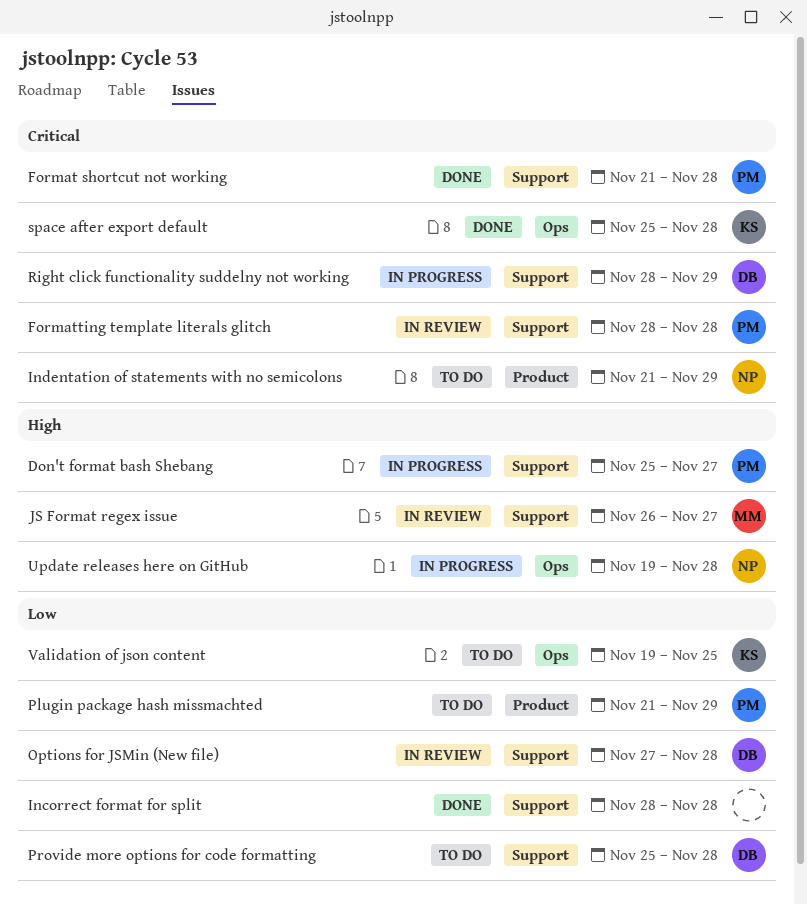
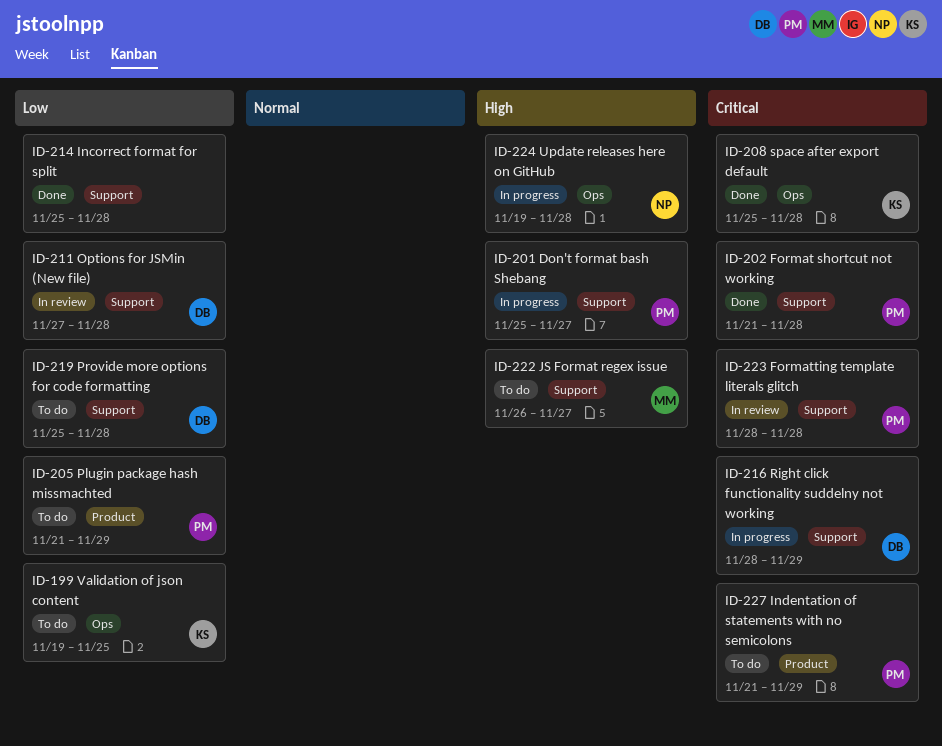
Incorrect format for split, start: Nov 28 -> Nov 25
Indentation of statements with no semicolons, owner: NP -> PM
JS Format regex issue, status: In review -> To do

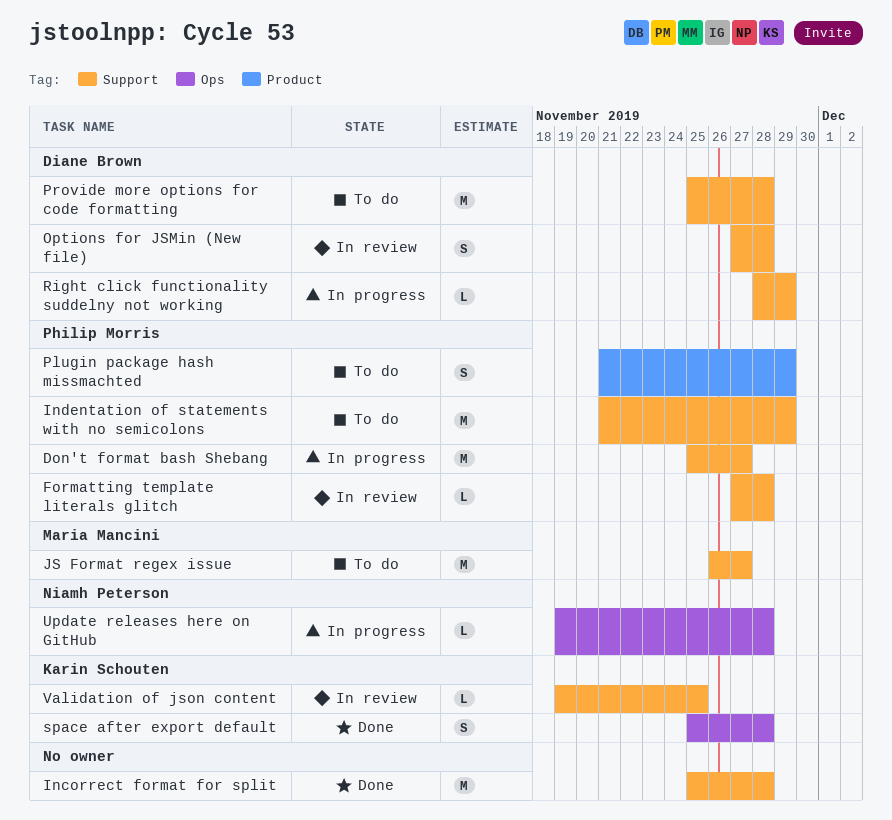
Format shortcut not working: present -> none
Formatting template literals glitch, start: Nov 28 -> Nov 27
Indentation of statements with no semicolons, label: Product -> Support
Validation of json content, status: To do -> In review
Validation of json content, label: Ops -> Support

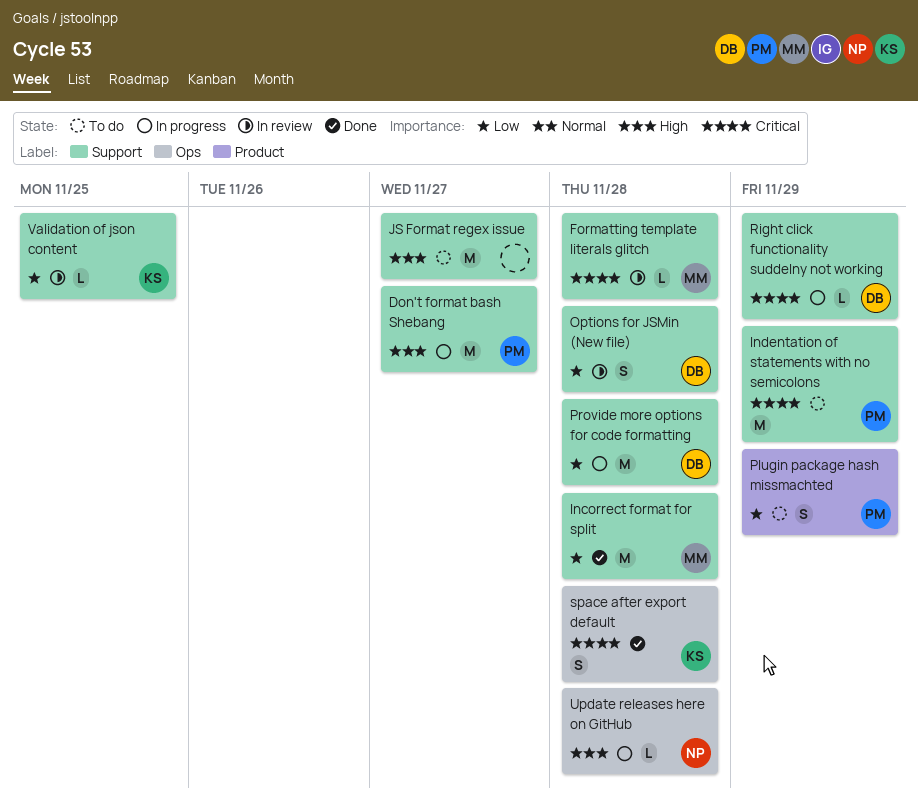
Formatting template literals glitch, owner: Philip Morris -> Maria Mancini
Incorrect format for split, owner: none -> Maria Mancini
JS Format regex issue, owner: Maria Mancini -> none
Provide more options for code formatting, status: To do -> In progress

